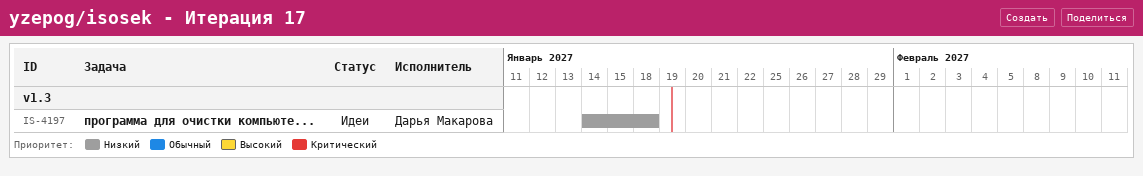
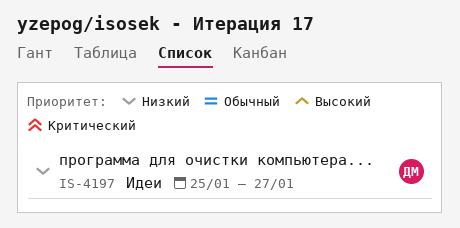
IS-4197, start: Jan 14 -> Jan 25
IS-4197, due: Jan 18 -> Jan 27

